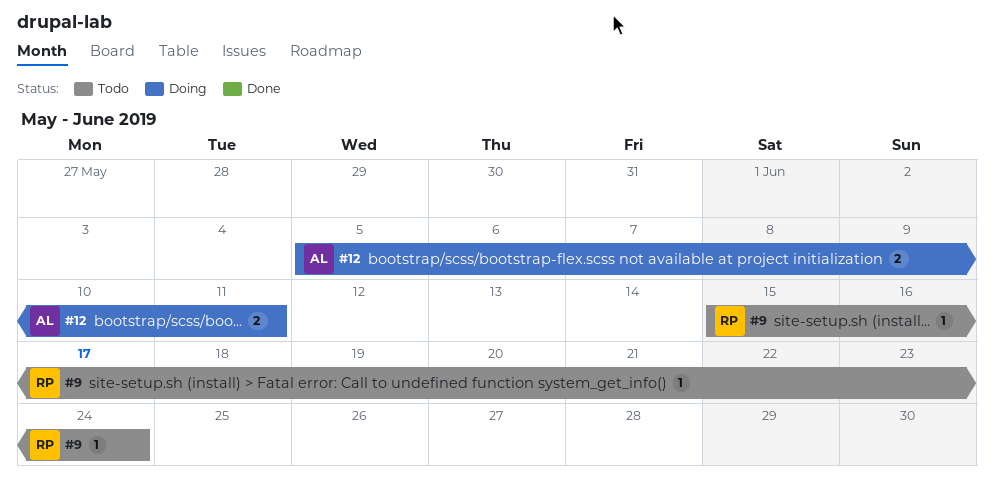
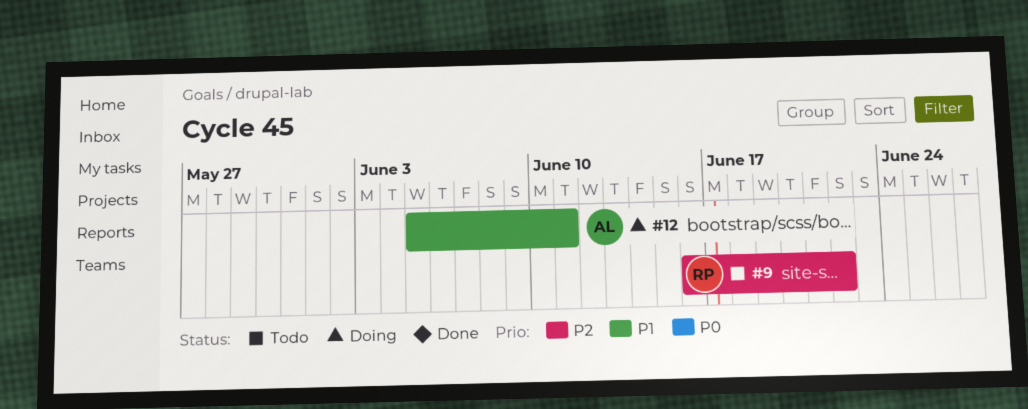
#9, start: Jun 15 -> Jun 16
#9, due: Jun 24 -> Jun 22

